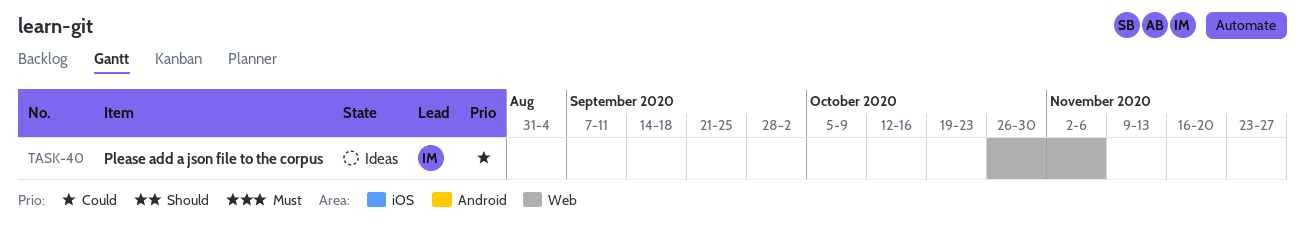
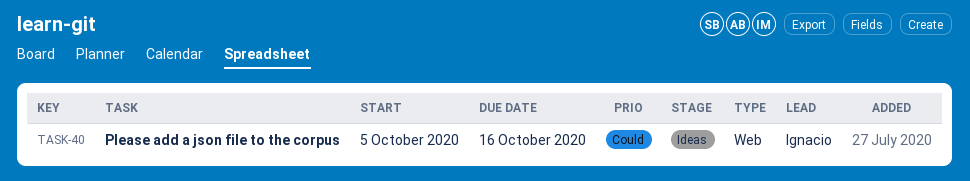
TASK-40, start: Oct 26 -> Oct 5
TASK-40, due: Nov 6 -> Oct 16

